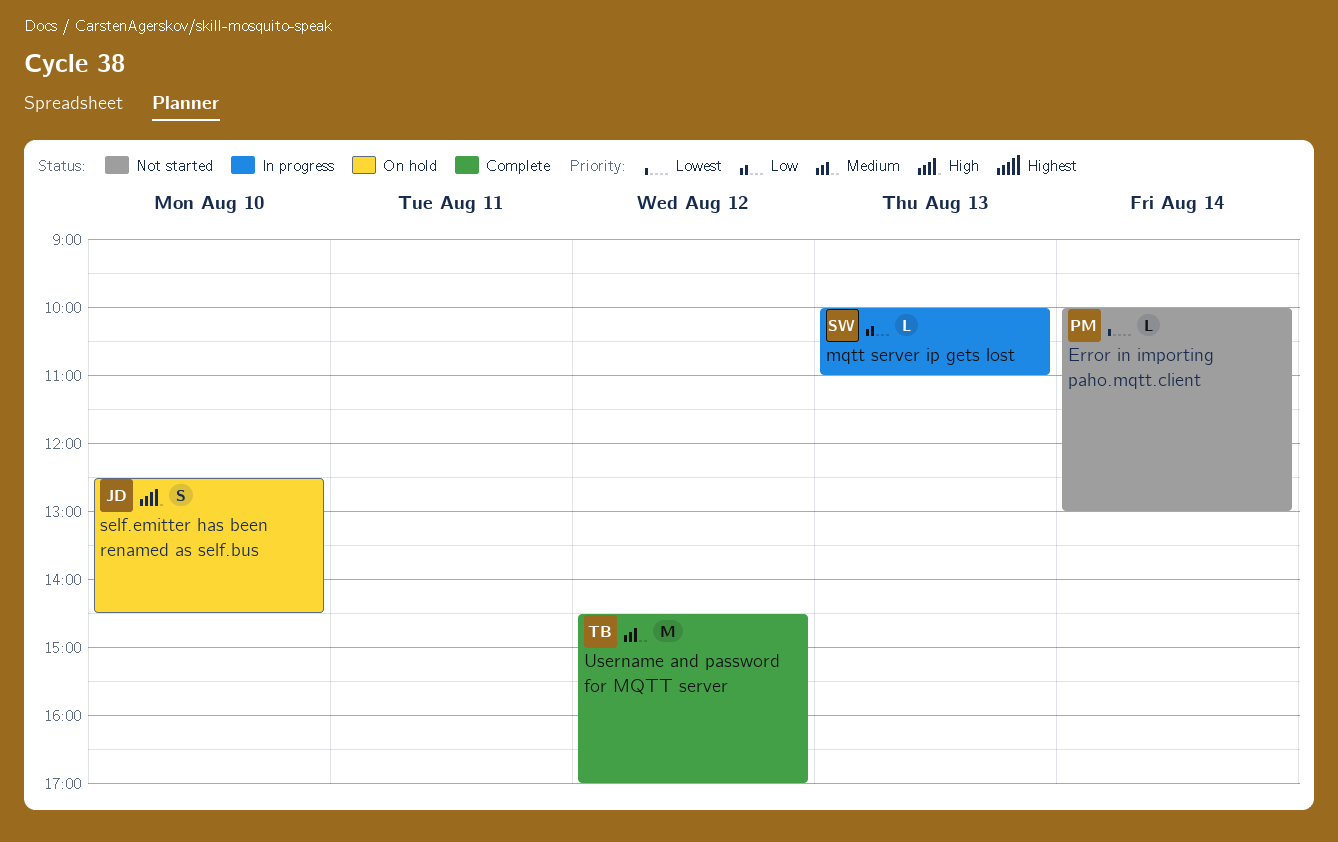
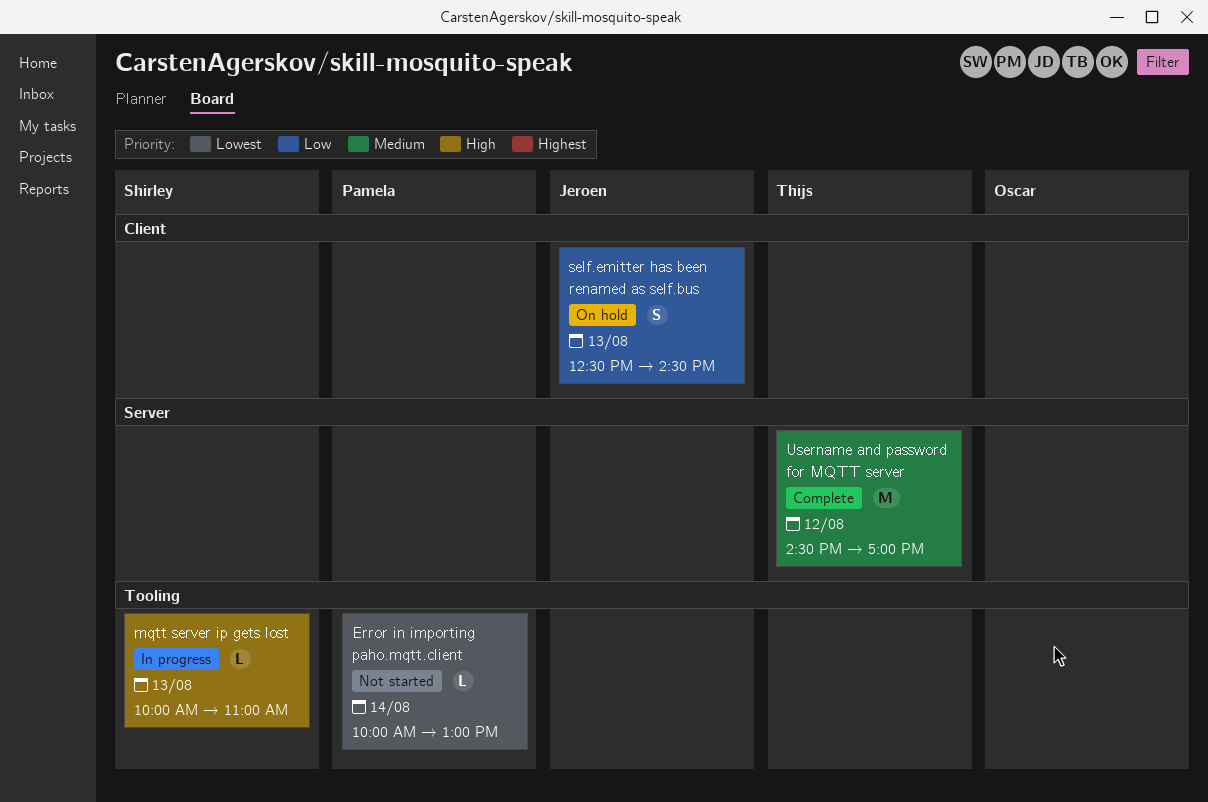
mqtt server ip gets lost, priority: Low -> High
self.emitter has been renamed as self.bus, priority: High -> Low
self.emitter has been renamed as self.bus, day: Aug 10 -> Aug 13

